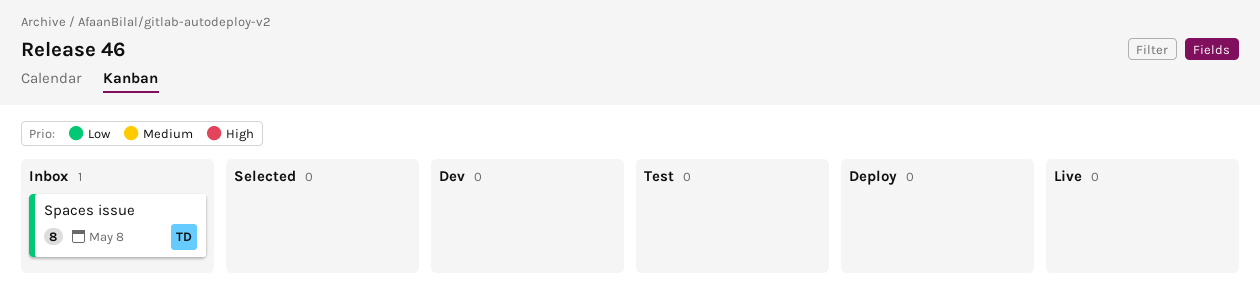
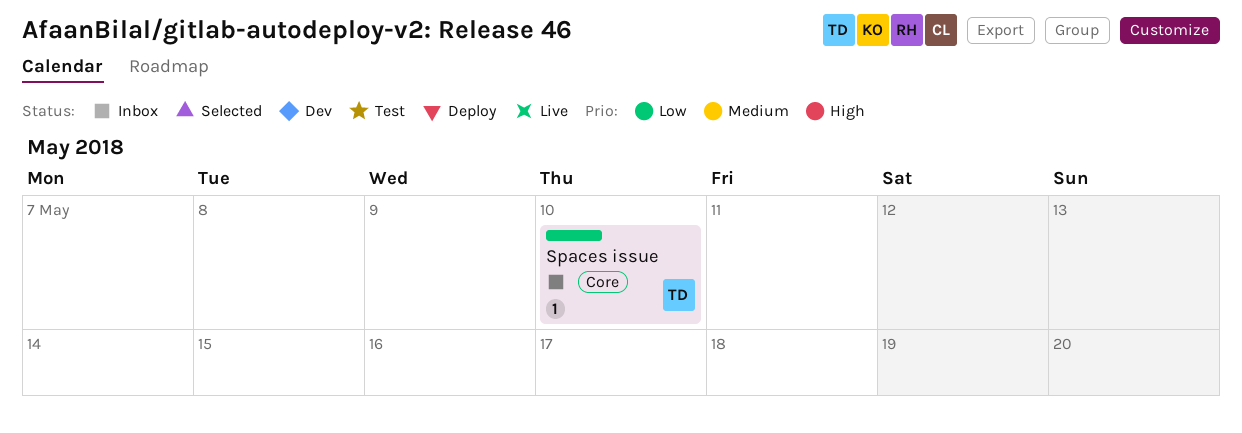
Spaces issue, estimate: 8 -> 1
Spaces issue, due: May 8 -> May 10

